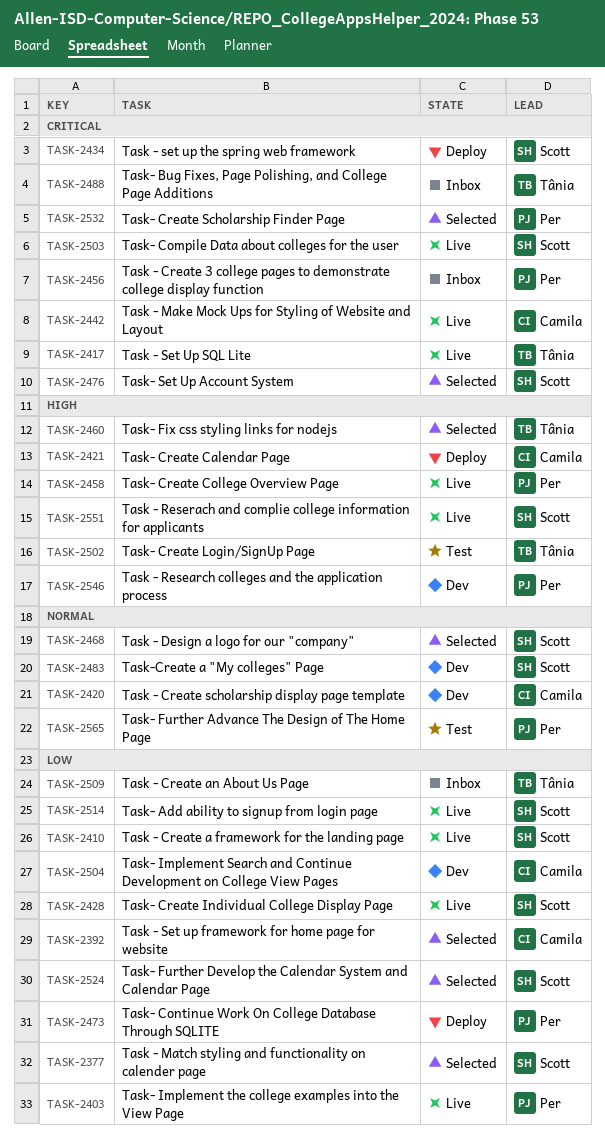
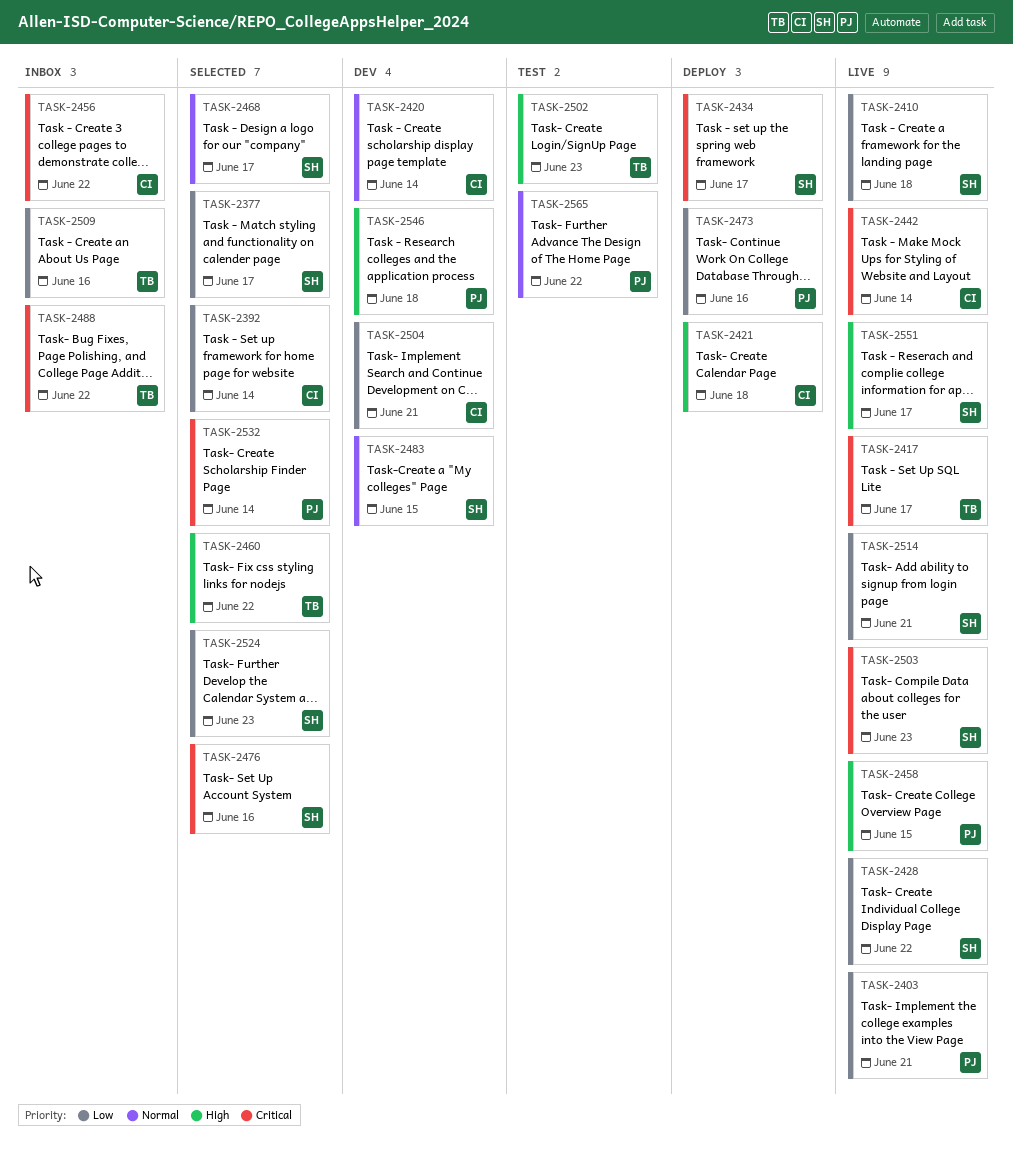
TASK-2456, owner: Per -> Camila

